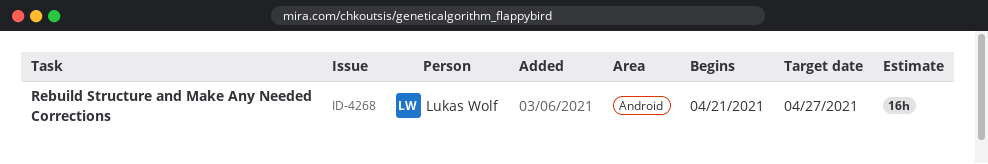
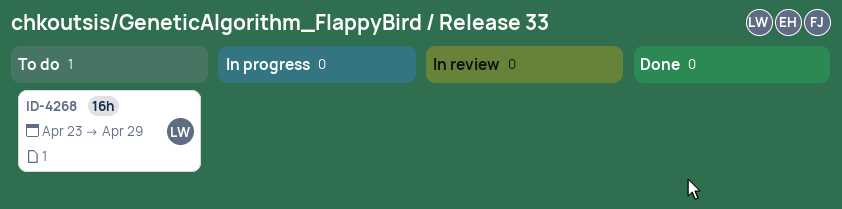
ID-4268, start: Apr 21 -> Apr 23
ID-4268, due: Apr 27 -> Apr 29

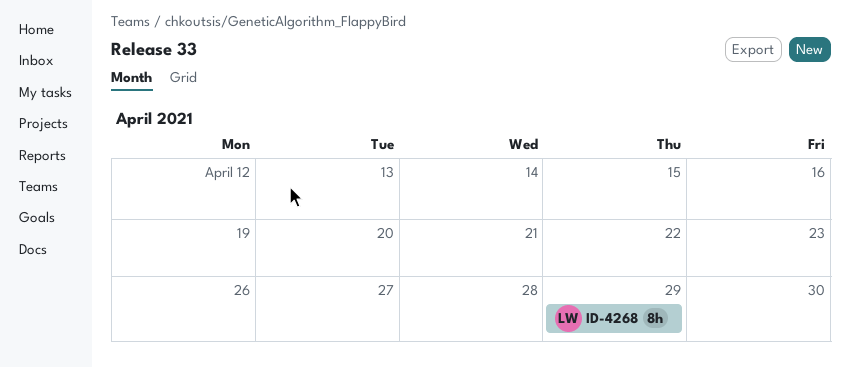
ID-4268, estimate: 16h -> 8h
ID-4268, start: Apr 23 -> Apr 29

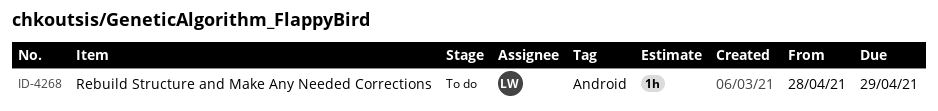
ID-4268, estimate: 8h -> 1h
ID-4268, start: Apr 29 -> Apr 28

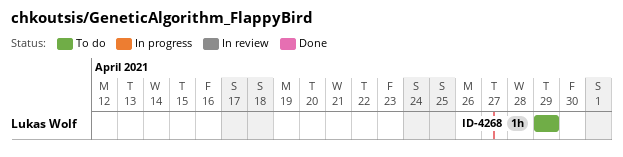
ID-4268, start: Apr 28 -> Apr 29

